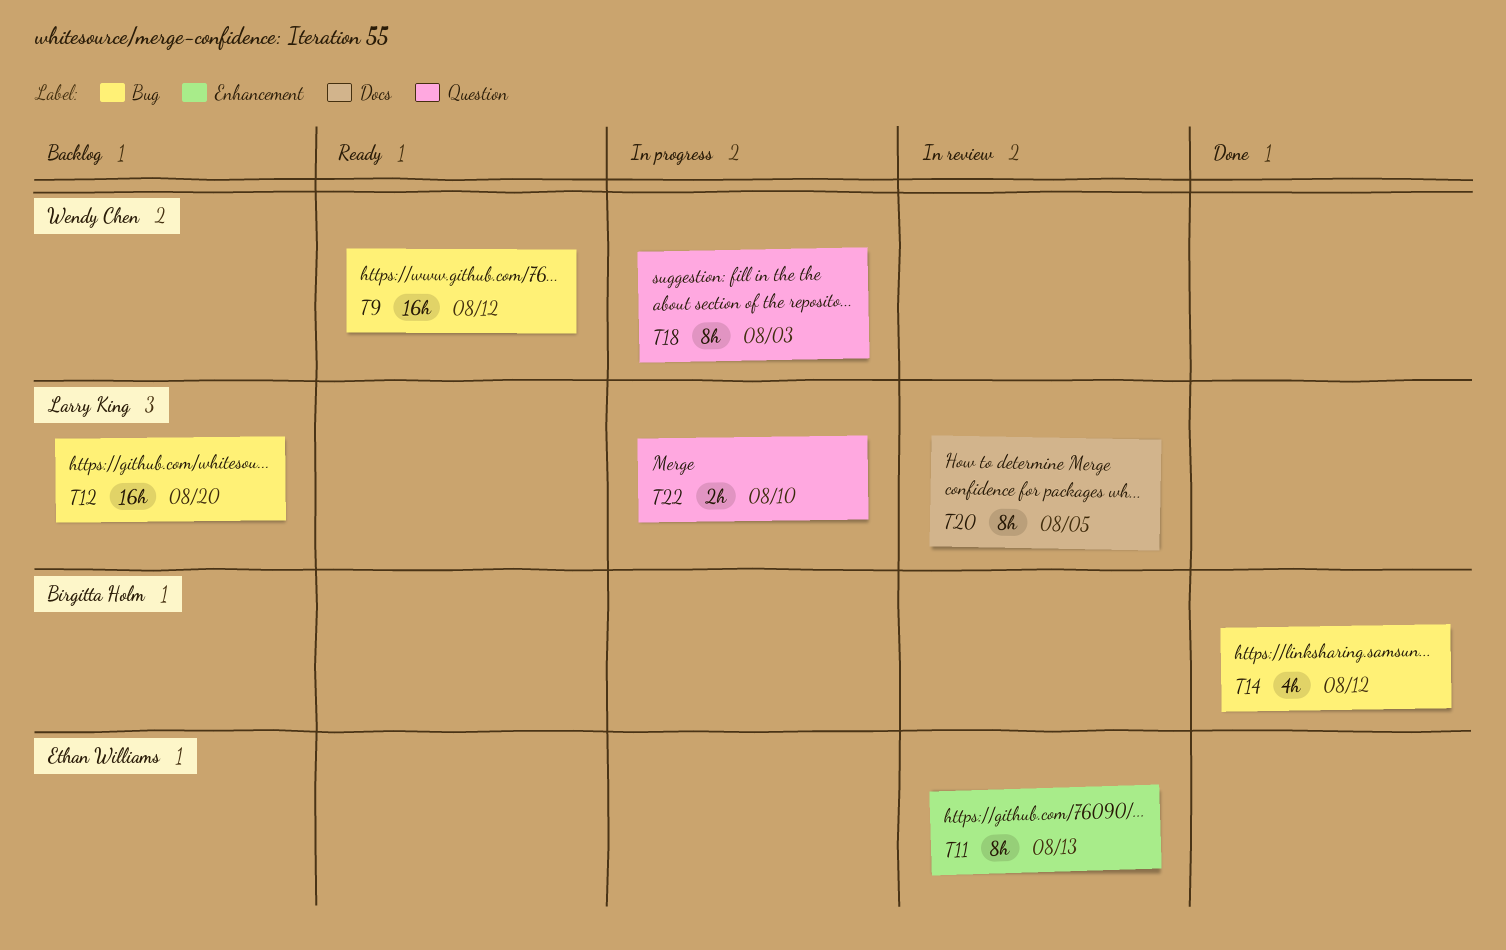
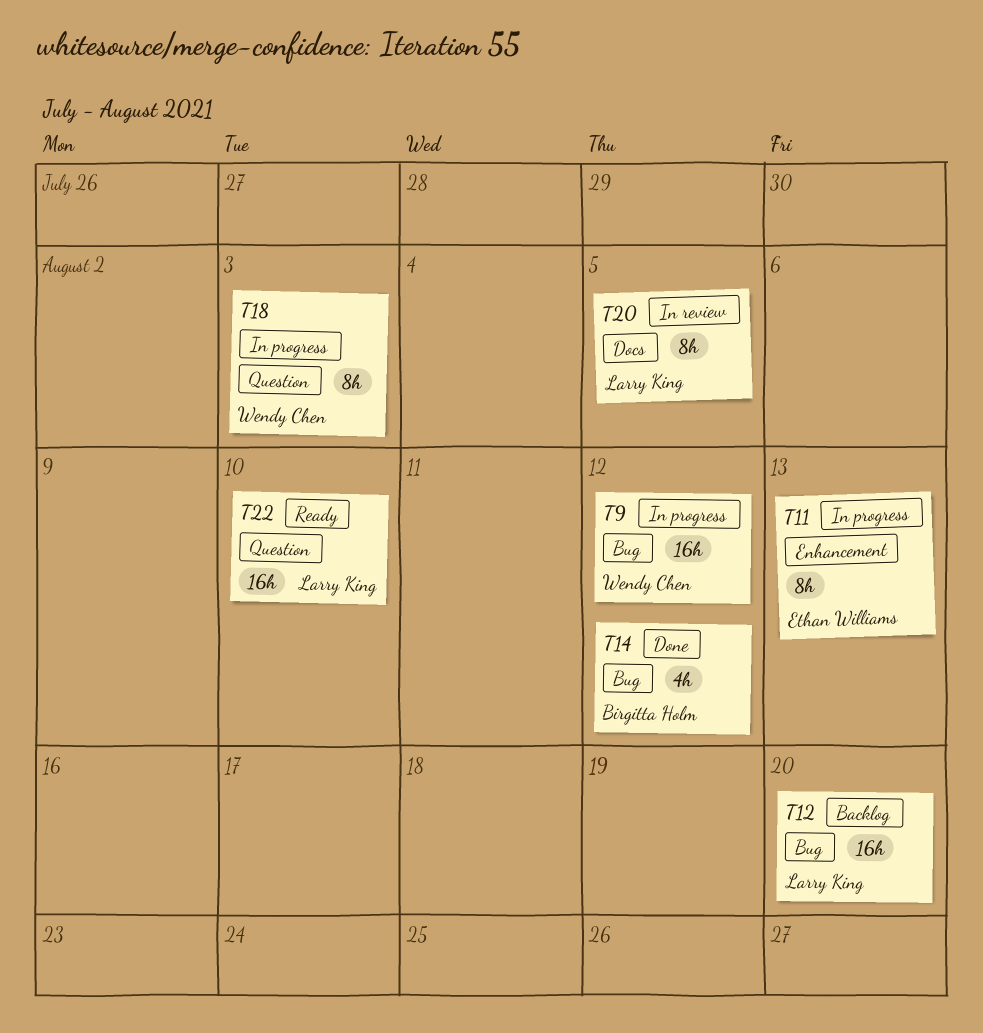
T9, status: Ready -> In progress
T11, status: In review -> In progress
T22, status: In progress -> Ready
T22, estimate: 2h -> 16h

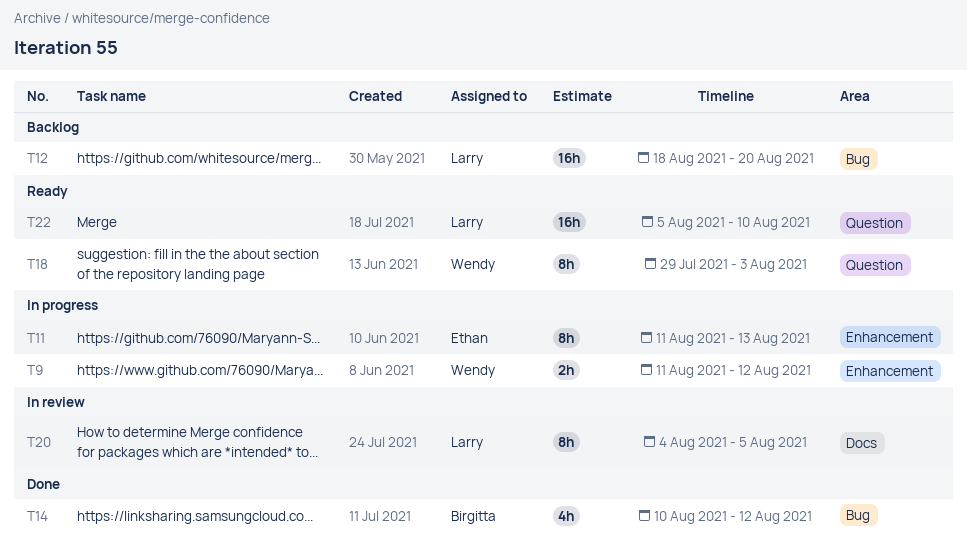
T9, label: Bug -> Enhancement
T9, estimate: 16h -> 2h
T18, status: In progress -> Ready

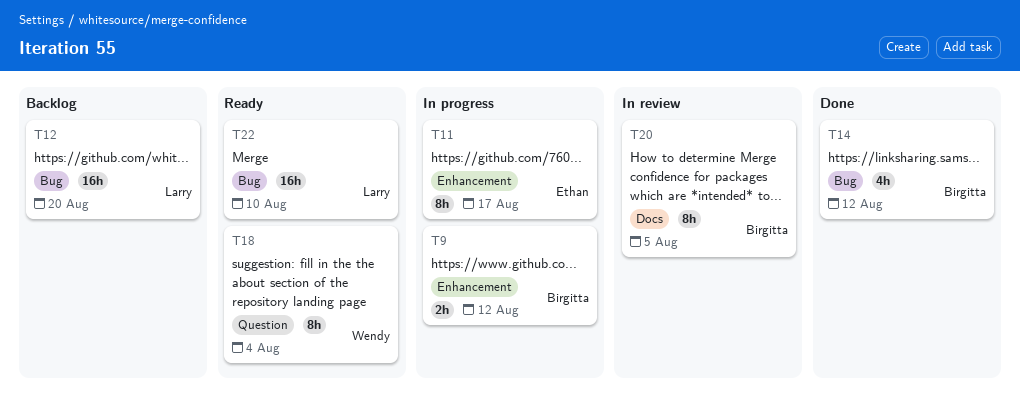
T9, owner: Wendy -> Birgitta
T11, due: Aug 13 -> Aug 17
T18, due: Aug 3 -> Aug 4
T20, owner: Larry -> Birgitta
T22, label: Question -> Bug

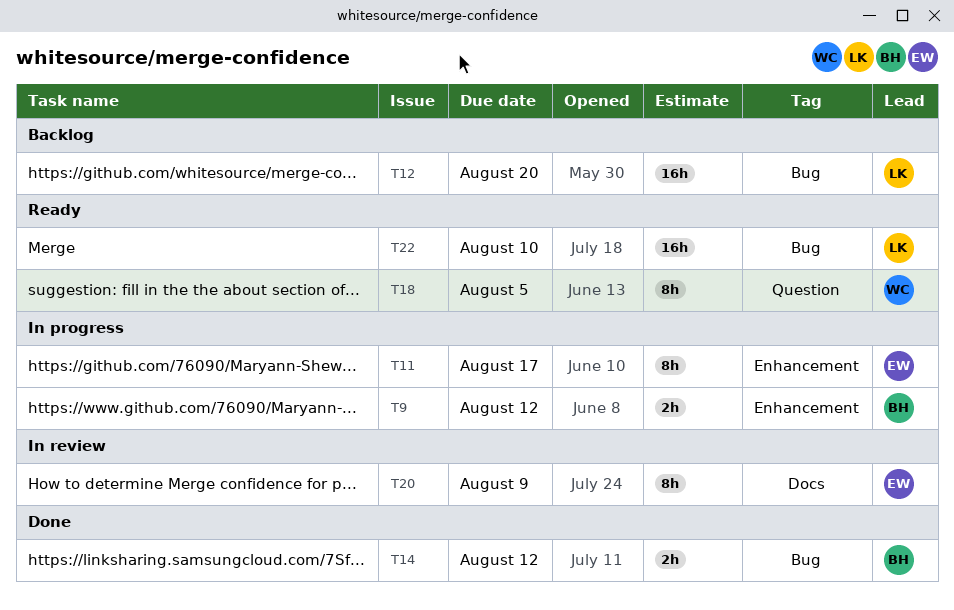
T14, estimate: 4h -> 2h
T18, due: Aug 4 -> Aug 5
T20, owner: Birgitta -> Ethan
T20, due: Aug 5 -> Aug 9

